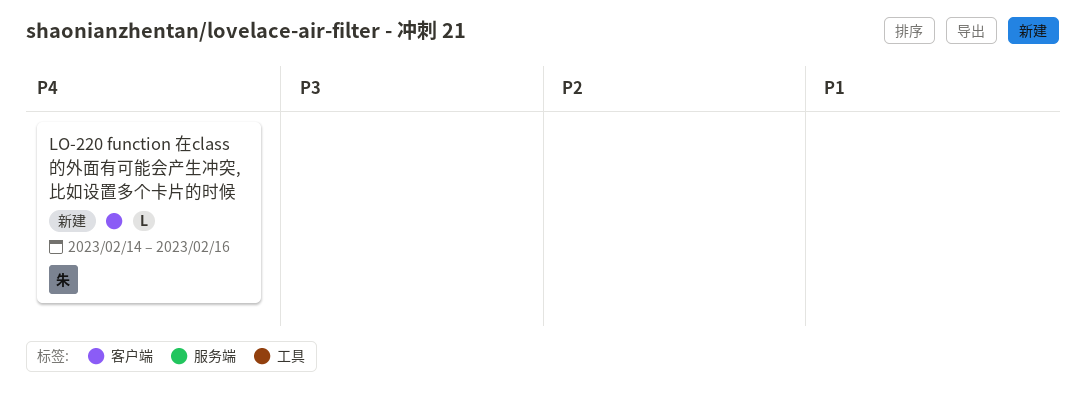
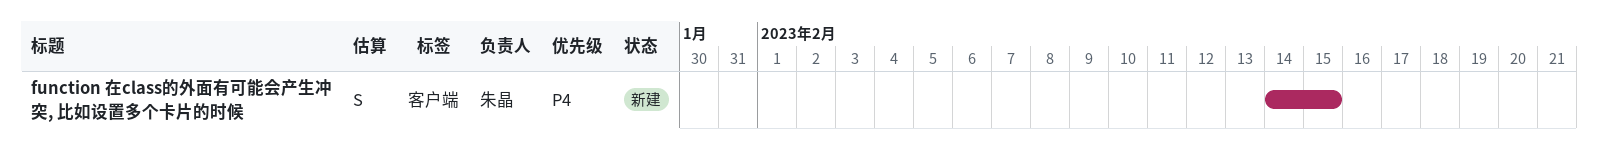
function 在class的外面有可能会产生冲突, 比如设置多个卡片的时候, estimate: L -> S
function 在class的外面有可能会产生冲突, 比如设置多个卡片的时候, due: Feb 16 -> Feb 15

